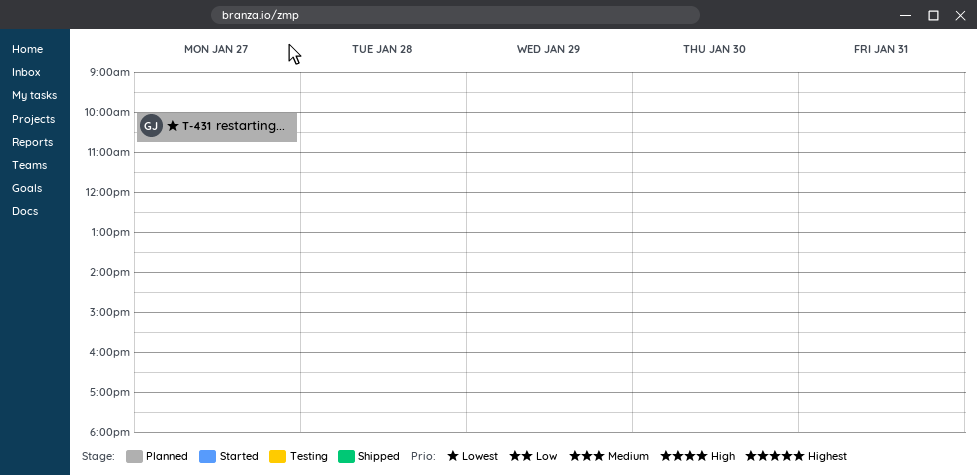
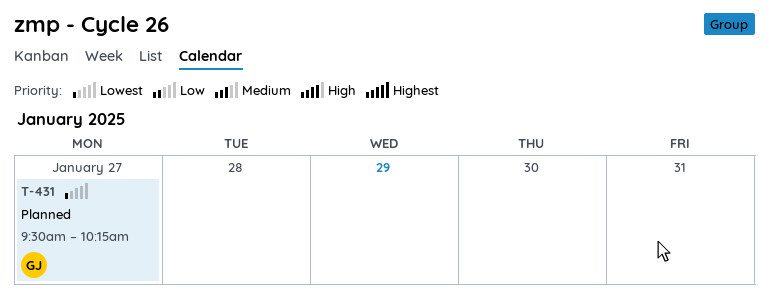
T-431, begins: 10:00 -> 09:30
T-431, ends: 10:45 -> 10:15

